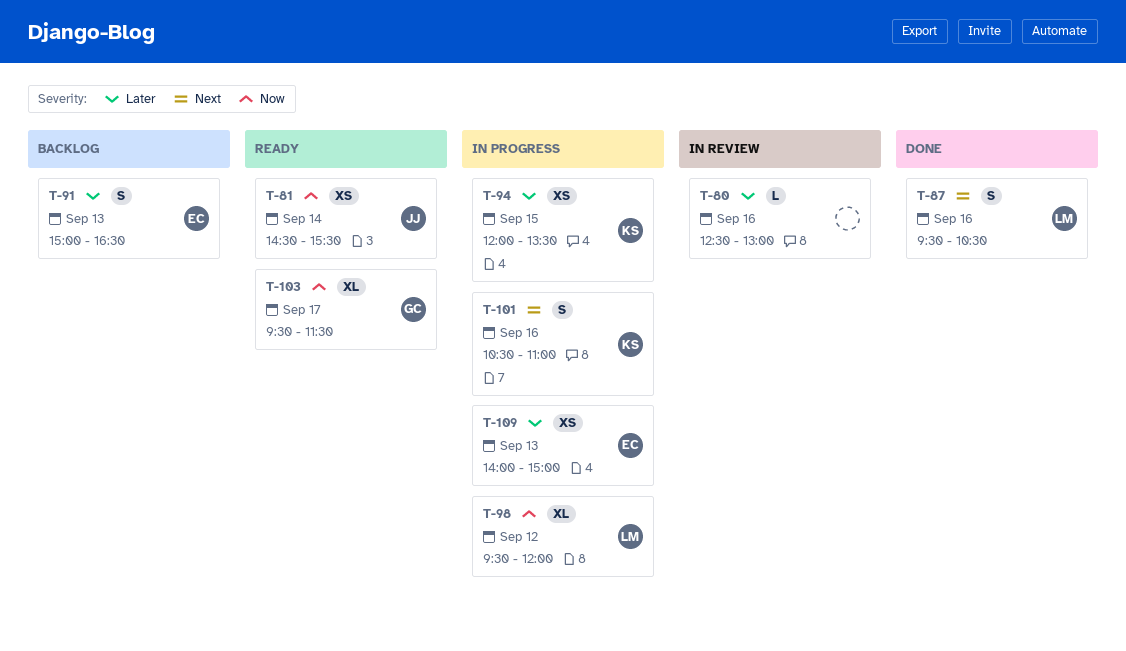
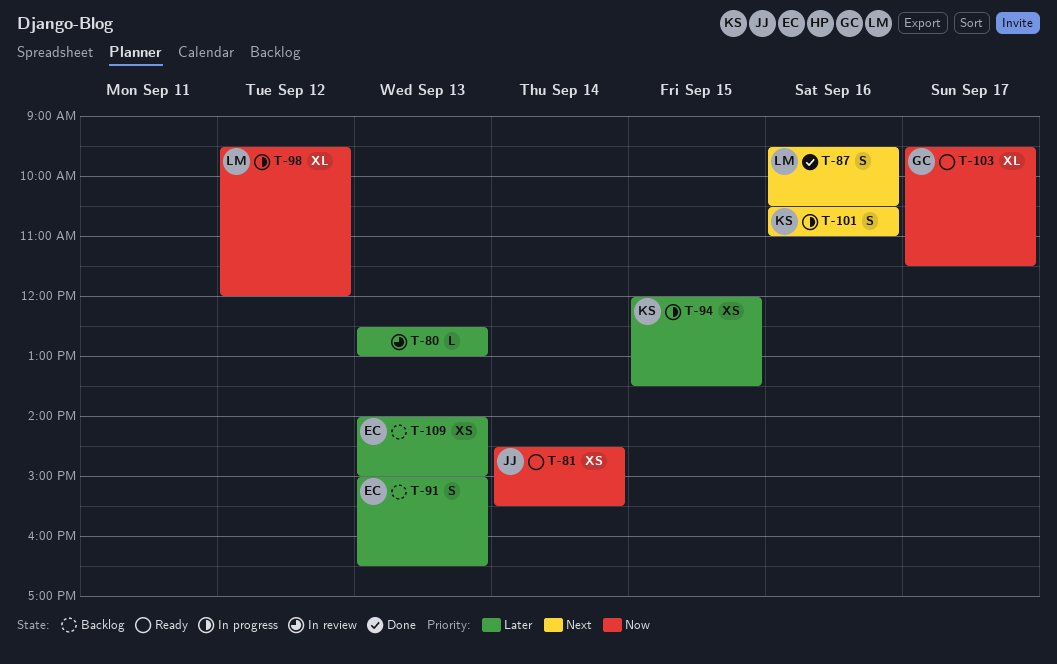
T-80, day: Sep 16 -> Sep 13
T-109, status: In progress -> Backlog

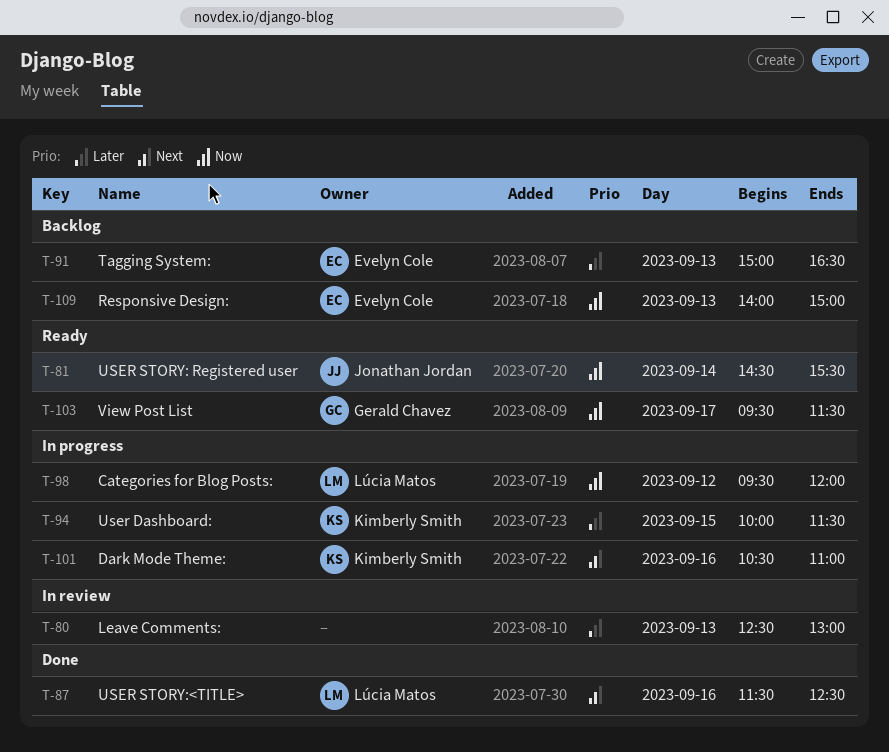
T-87, begins: 09:30 -> 11:30
T-87, ends: 10:30 -> 12:30
T-94, begins: 12:00 -> 10:00
T-94, ends: 13:30 -> 11:30
T-109, priority: Later -> Now

